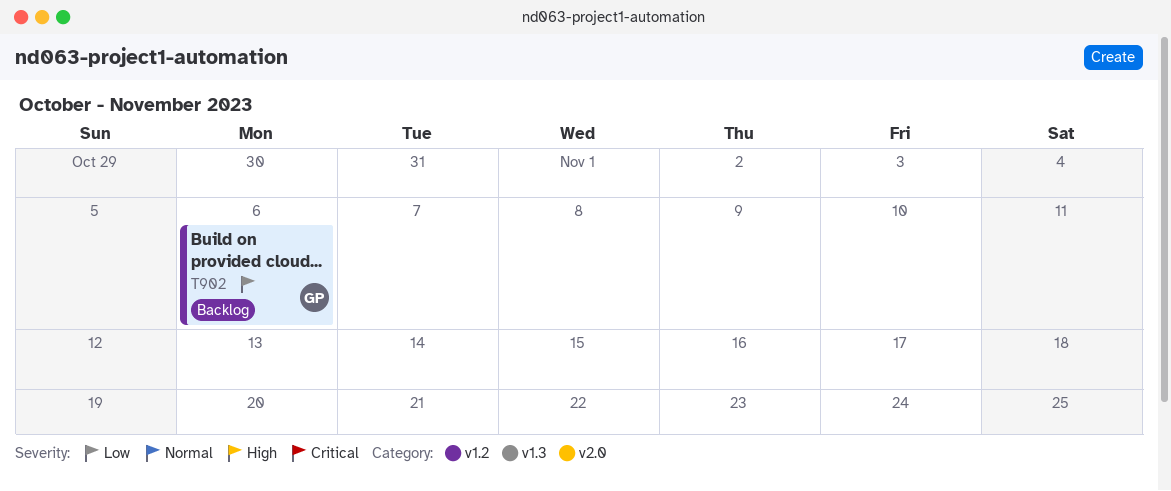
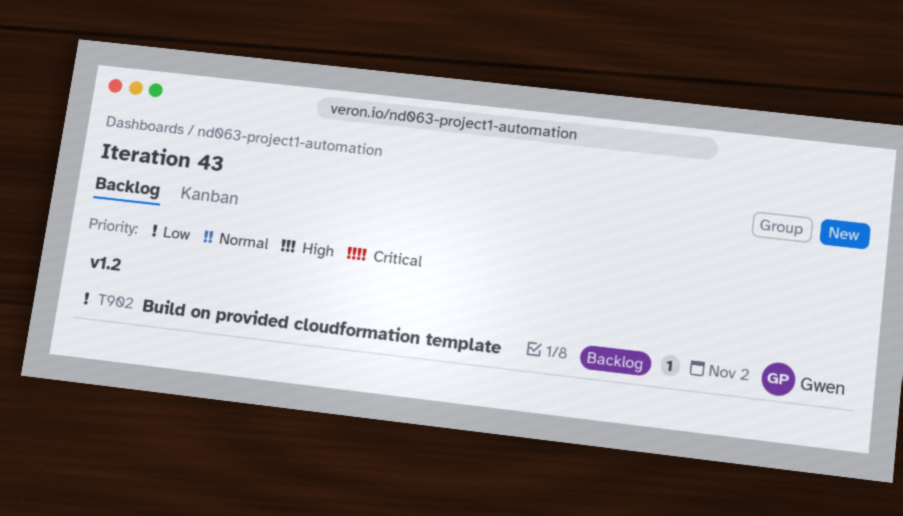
T902, due: Nov 6 -> Nov 2

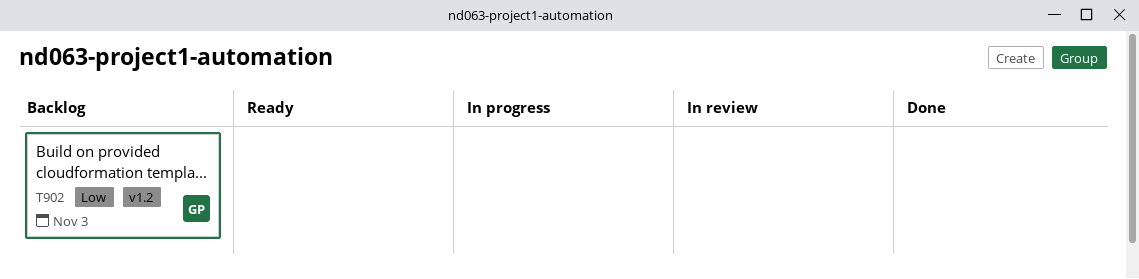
T902, due: Nov 2 -> Nov 3

